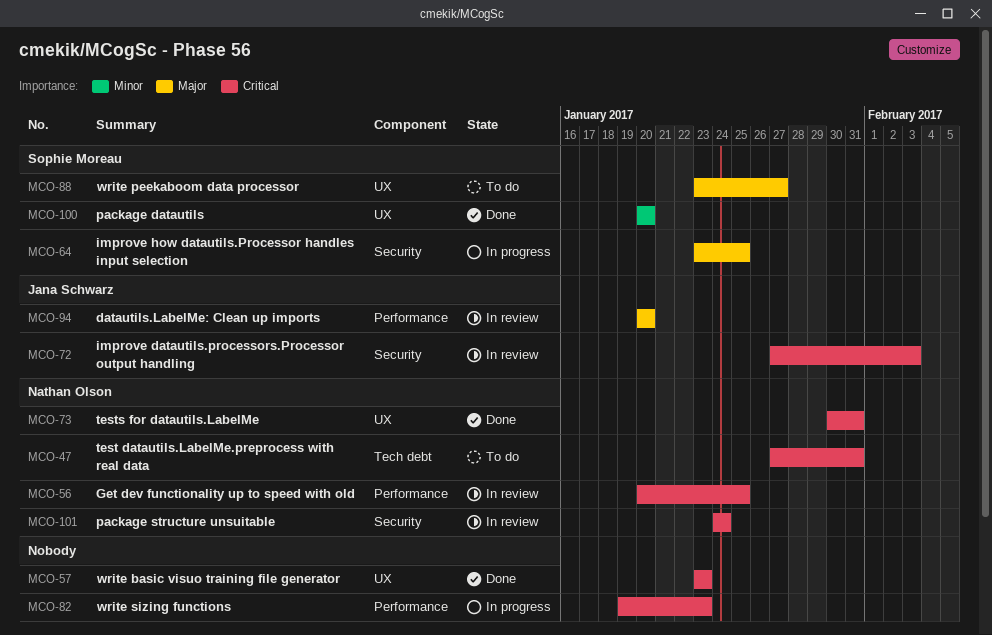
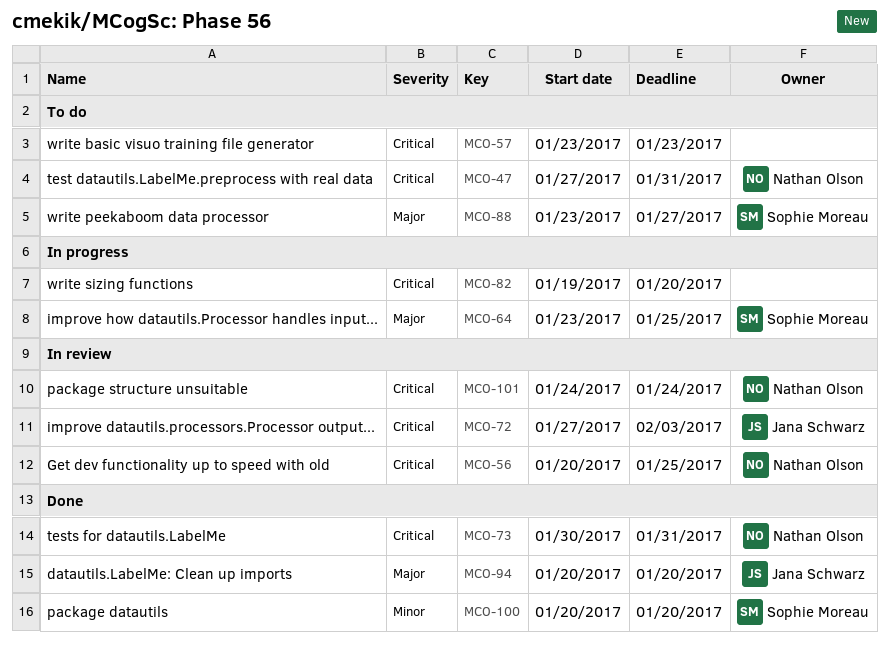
MCO-57, status: Done -> To do
MCO-82, due: Jan 23 -> Jan 20
MCO-94, status: In review -> Done

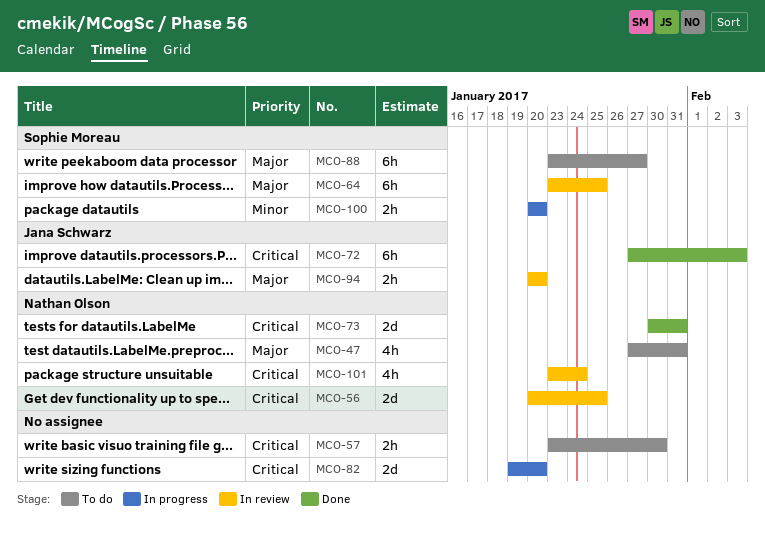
MCO-47, priority: Critical -> Major
MCO-57, due: Jan 23 -> Jan 30
MCO-64, status: In progress -> In review
MCO-72, status: In review -> Done
MCO-94, status: Done -> In review
MCO-100, status: Done -> In progress
MCO-101, start: Jan 24 -> Jan 23

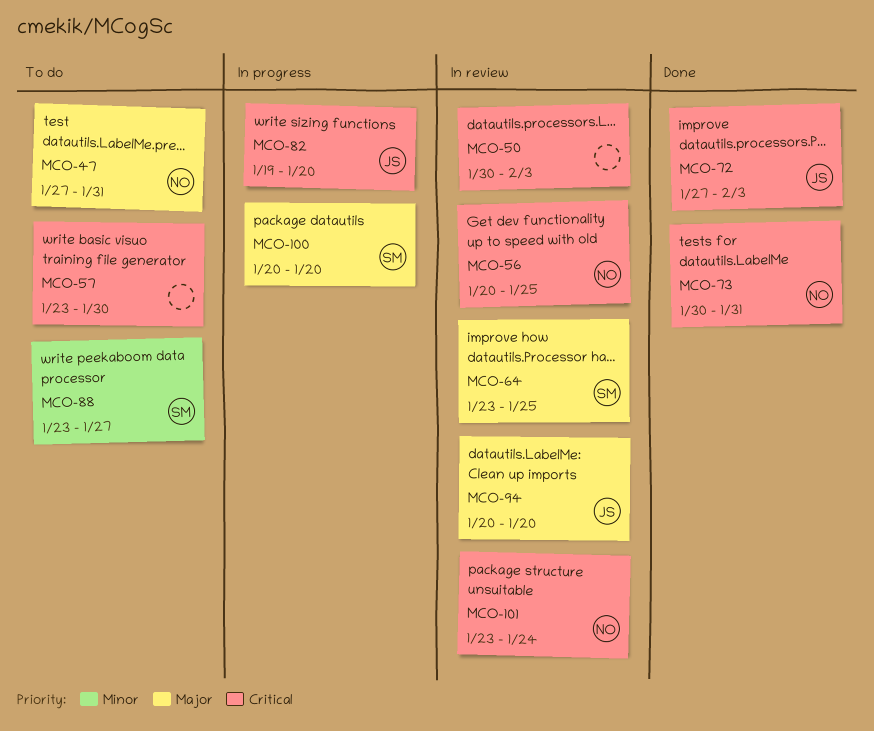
MCO-50: none -> present
MCO-82, owner: none -> Jana Schwarz
MCO-88, priority: Major -> Minor
MCO-100, priority: Minor -> Major

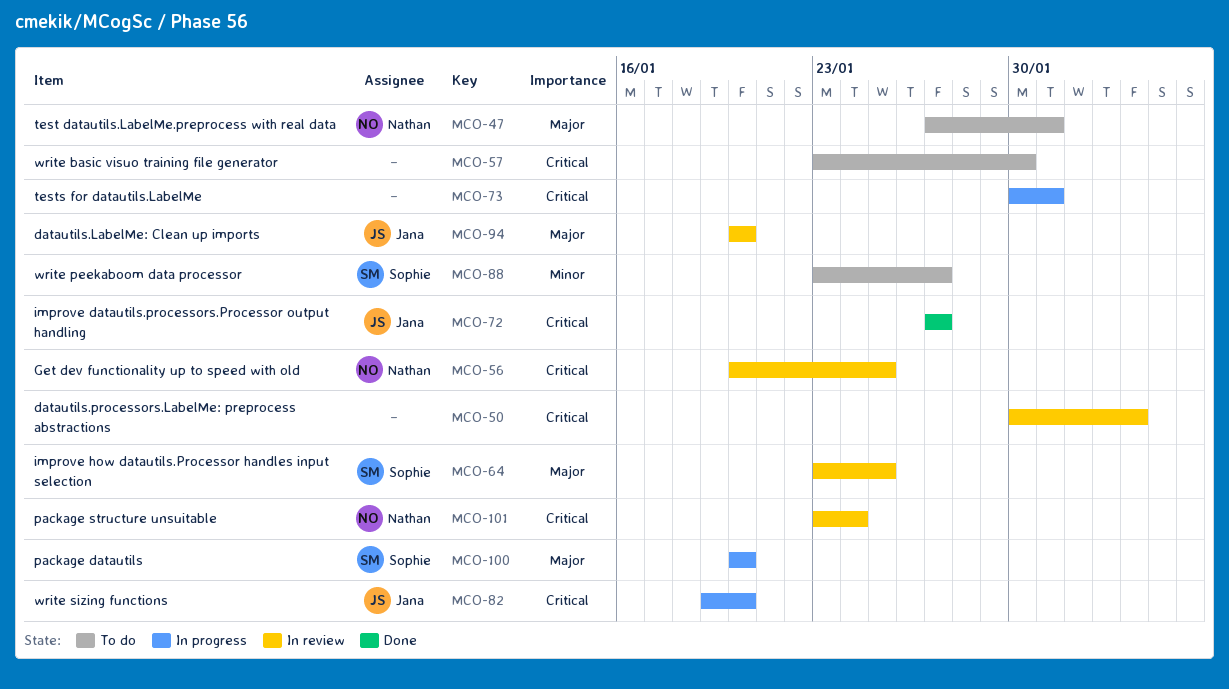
MCO-72, due: Feb 3 -> Jan 27
MCO-73, status: Done -> In progress
MCO-73, owner: Nathan -> none

